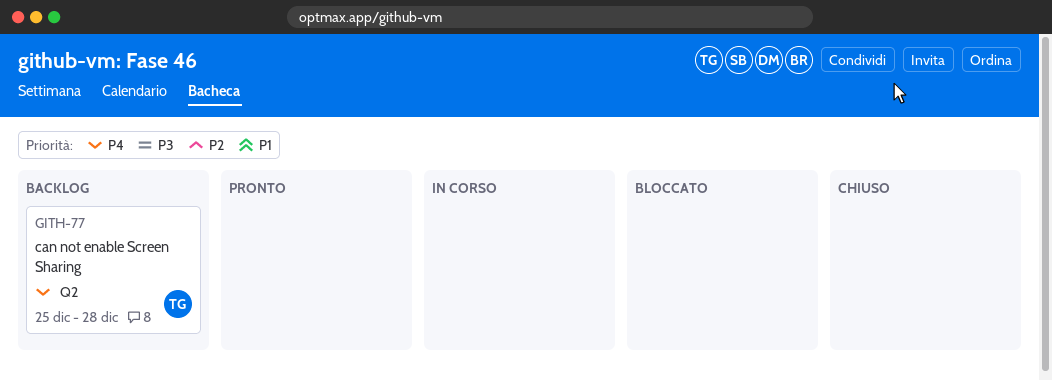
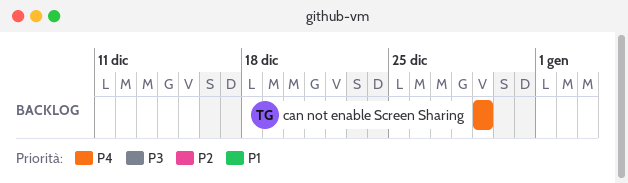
can not enable Screen Sharing, start: Dec 25 -> Dec 29
can not enable Screen Sharing, due: Dec 28 -> Dec 29

